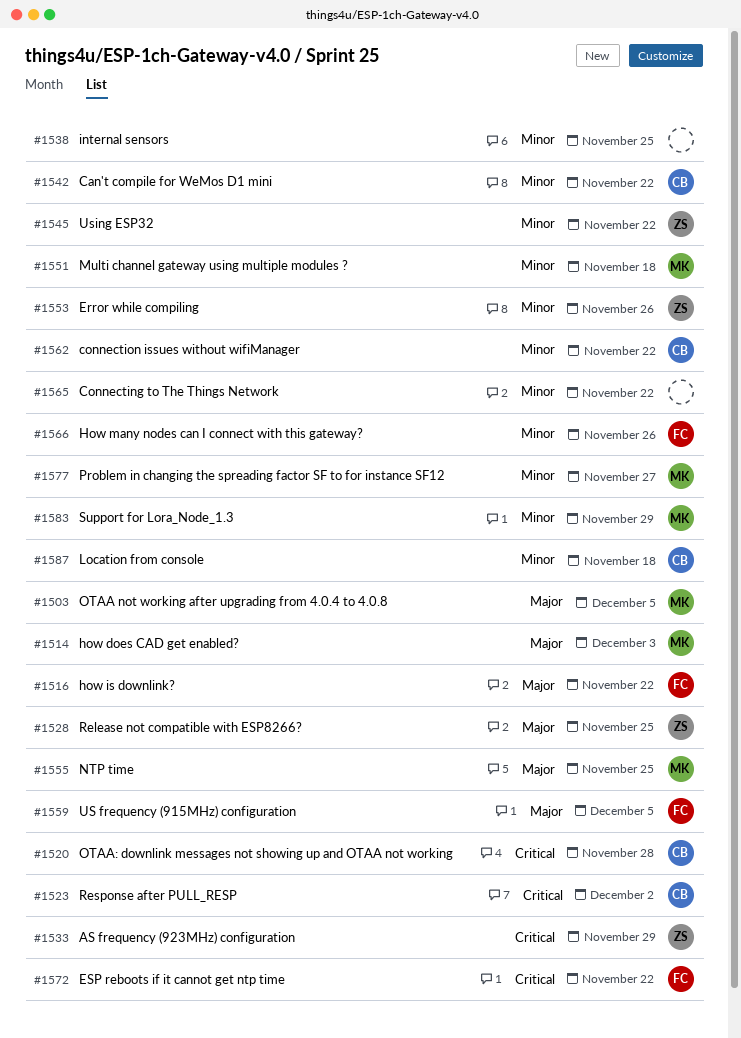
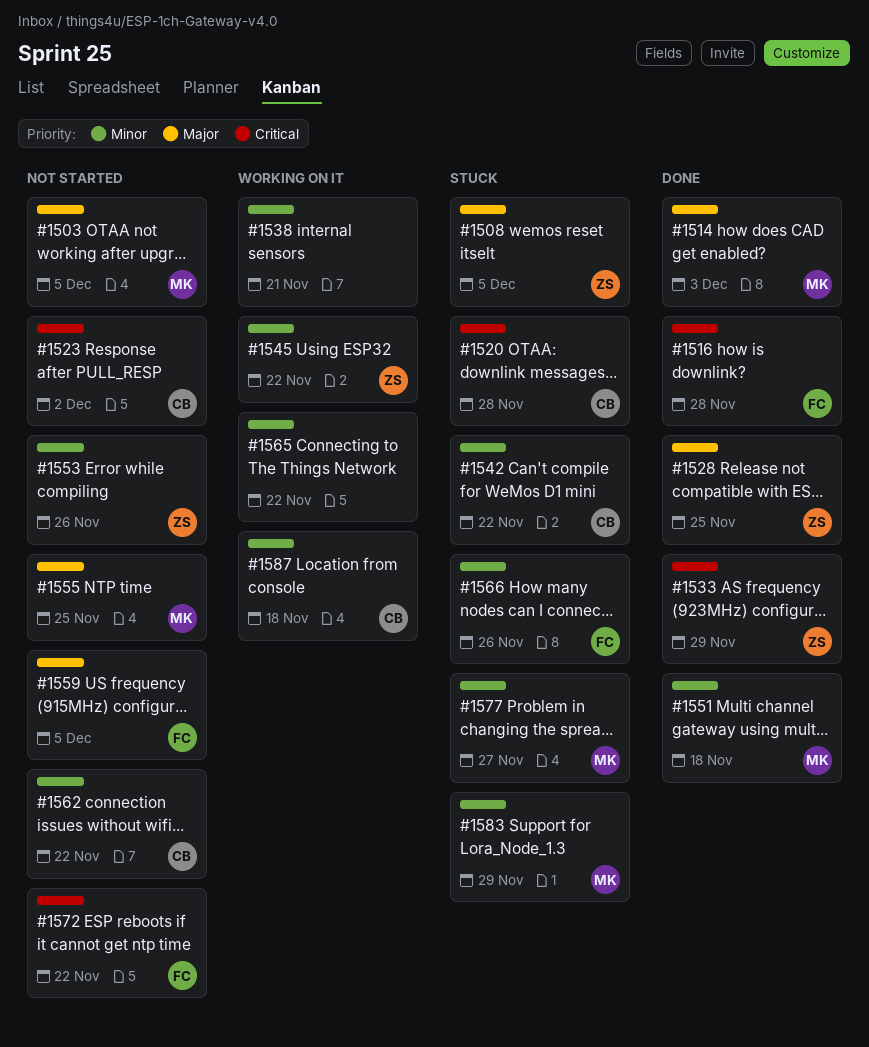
#1508: none -> present
#1516, priority: Major -> Critical
#1516, due: Nov 22 -> Nov 28
#1538, due: Nov 25 -> Nov 21

